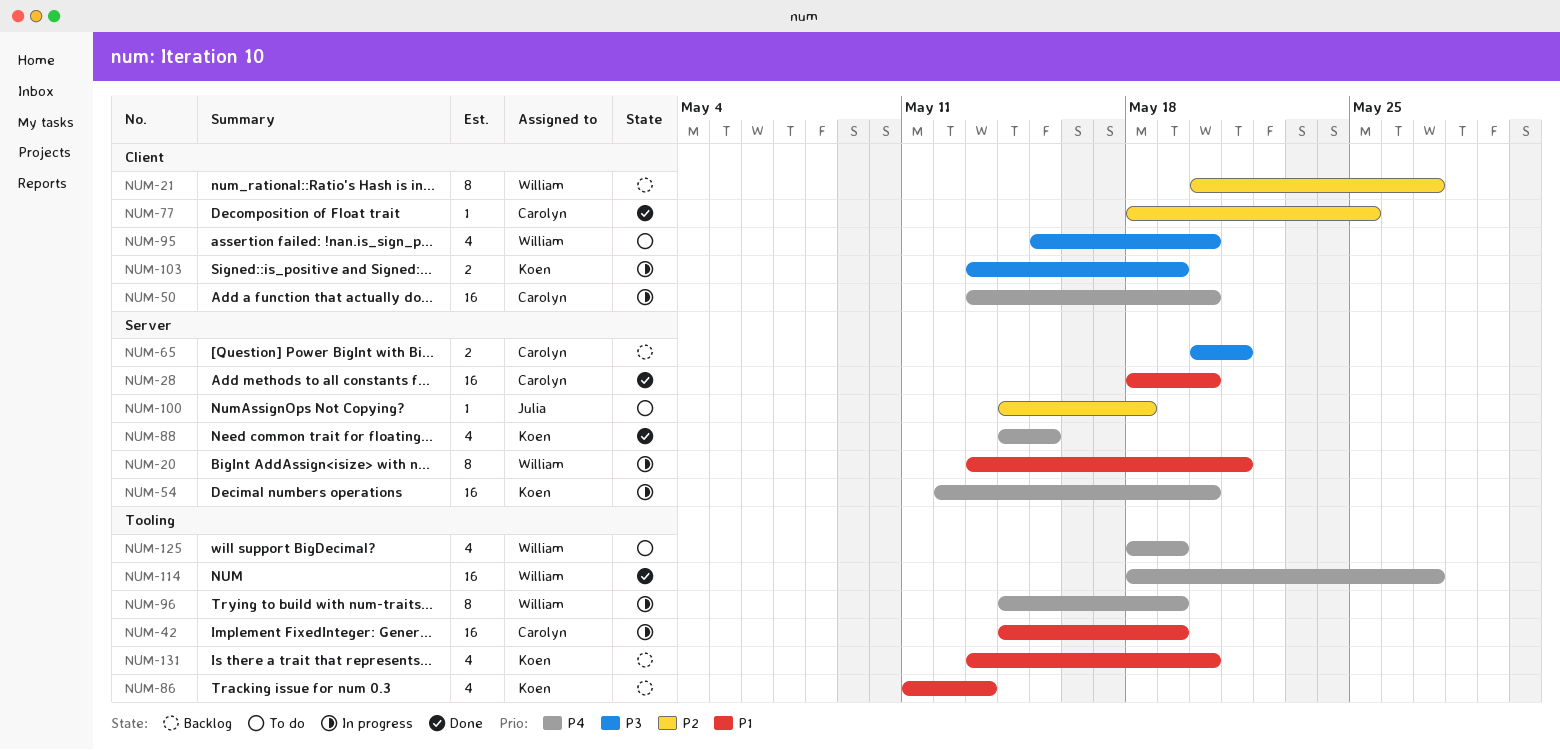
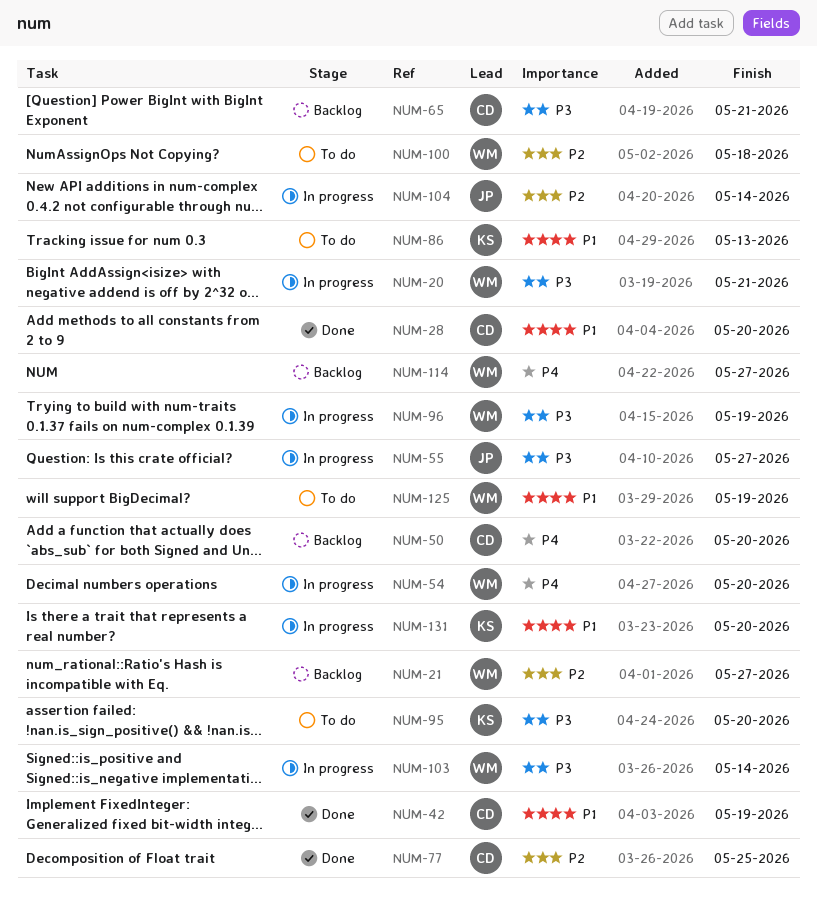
NUM-20, priority: P1 -> P3
NUM-42, status: In progress -> Done
NUM-50, status: In progress -> Backlog
NUM-54, owner: Koen -> William
NUM-55: none -> present
NUM-86, status: Backlog -> To do
NUM-88: present -> none
NUM-95, owner: William -> Koen
NUM-96, priority: P4 -> P3
NUM-100, owner: Julia -> William
NUM-103, owner: Koen -> William
NUM-103, due: May 19 -> May 14
NUM-104: none -> present
NUM-114, status: Done -> Backlog
NUM-125, priority: P4 -> P1
NUM-131, status: Backlog -> In progress

